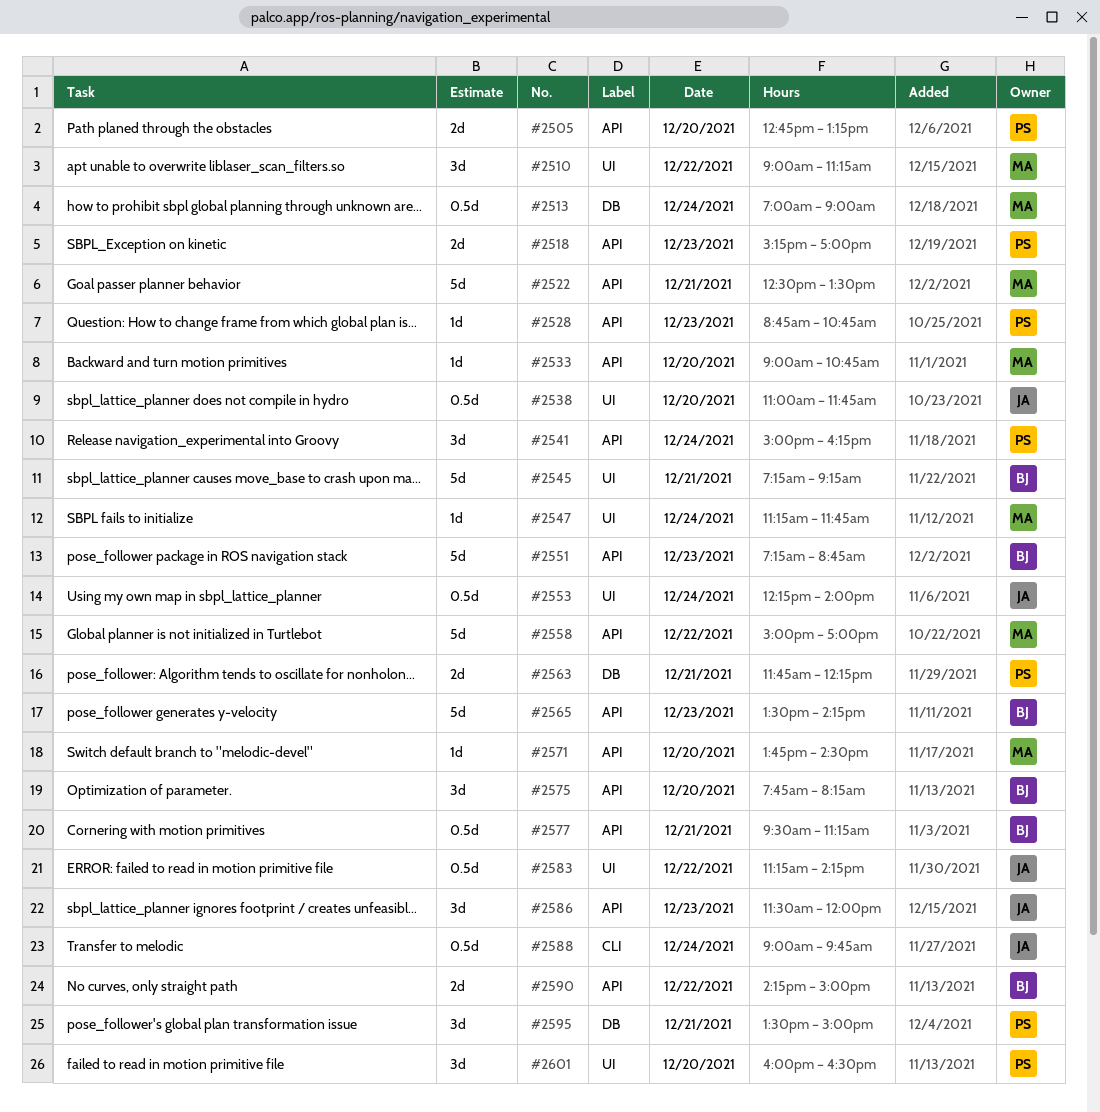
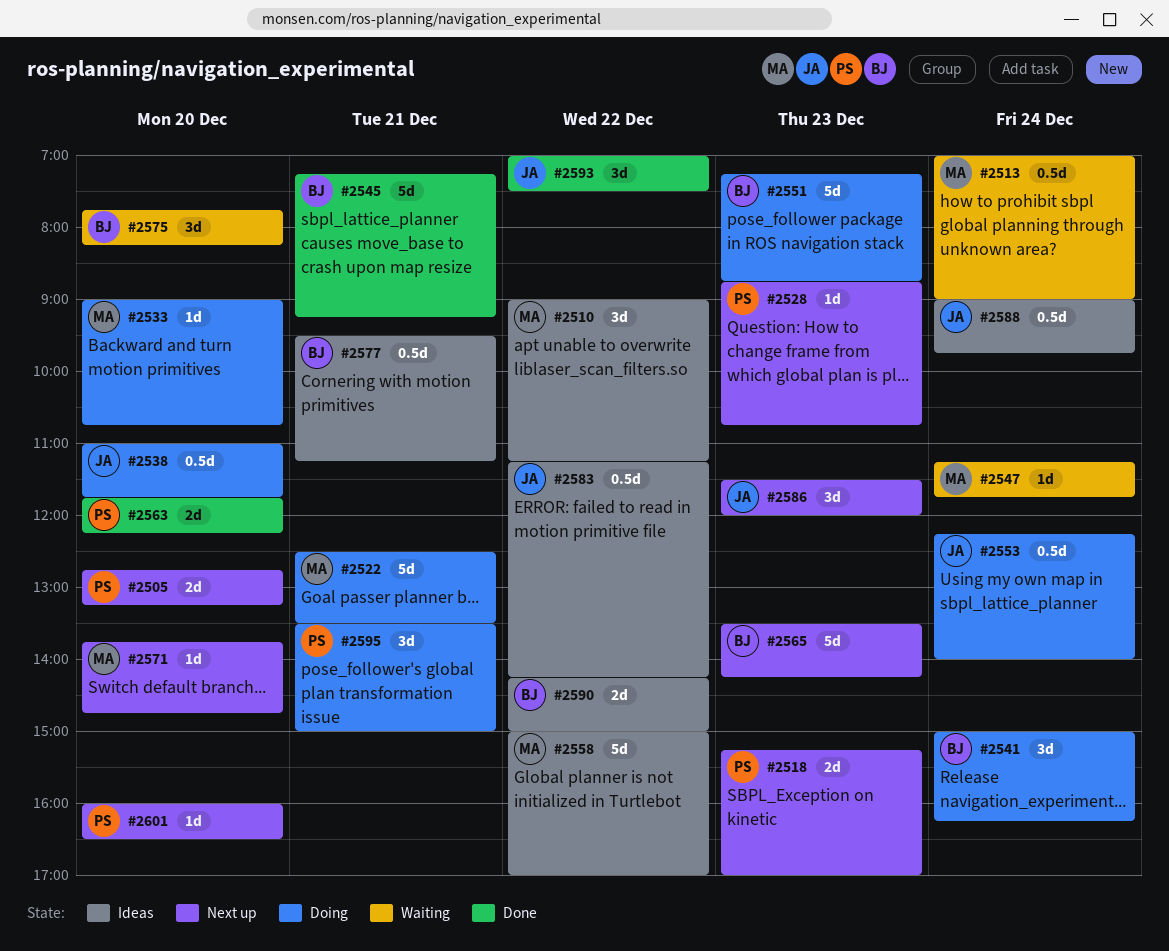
#2541, owner: PS -> BJ
#2563, day: Dec 21 -> Dec 20
#2571, ends: 14:30 -> 14:45
#2593: none -> present
#2601, estimate: 3d -> 1d

